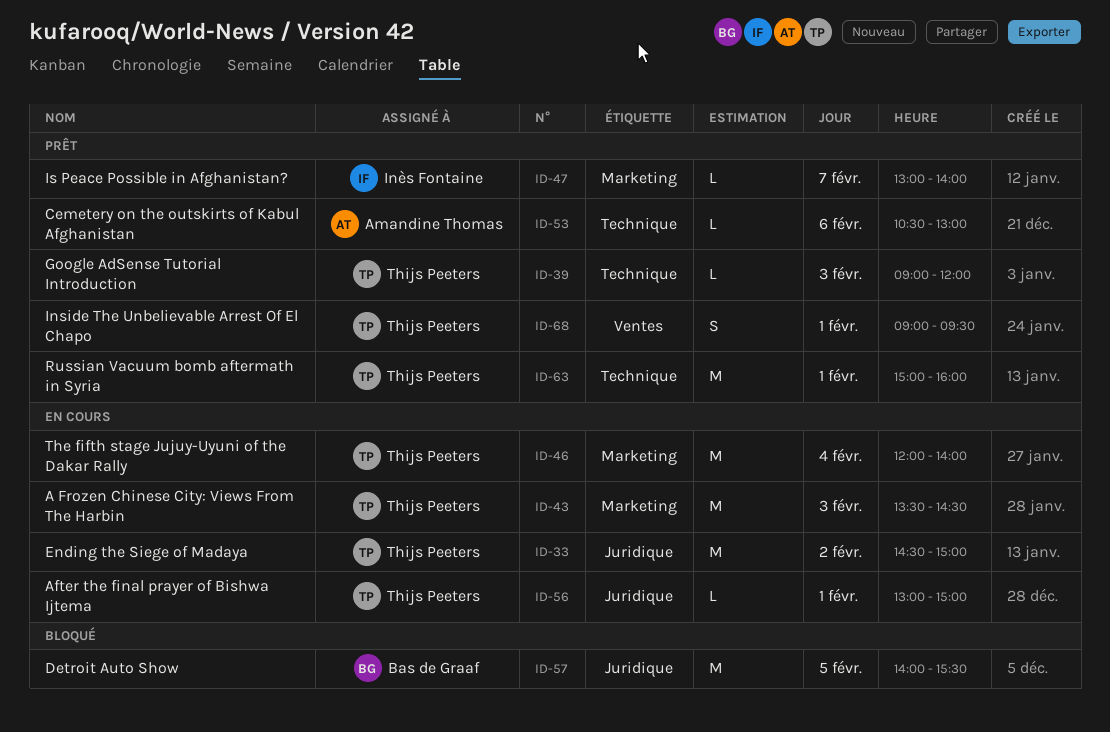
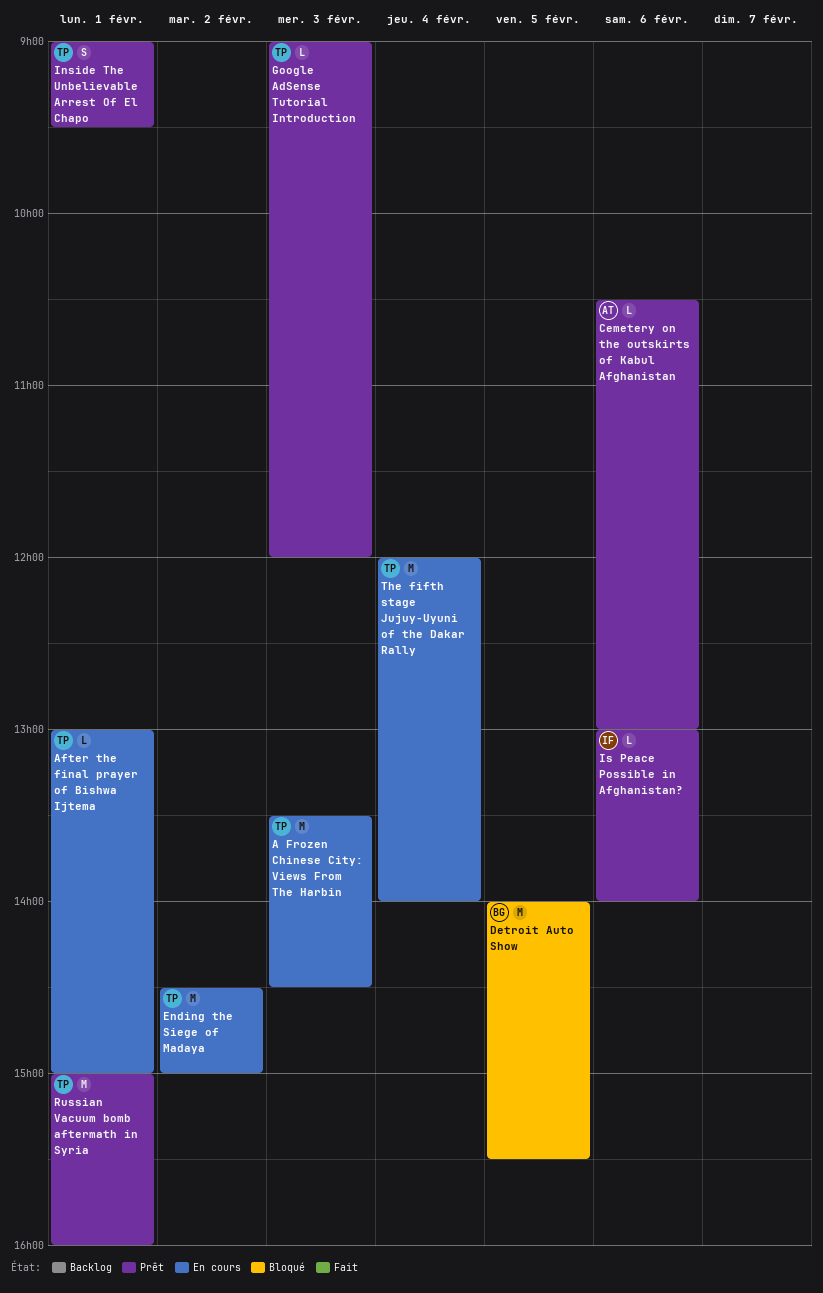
Is Peace Possible in Afghanistan?, day: Feb 7 -> Feb 6

